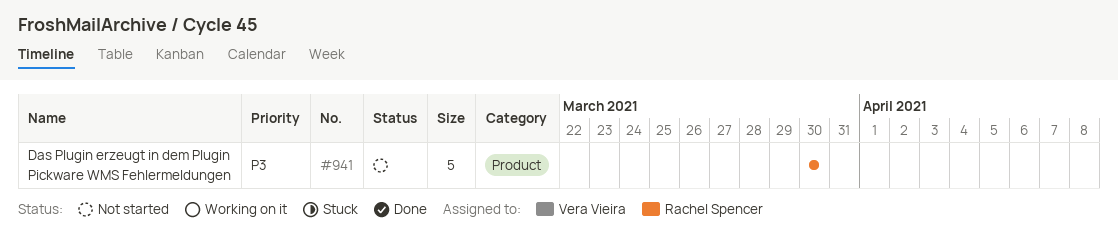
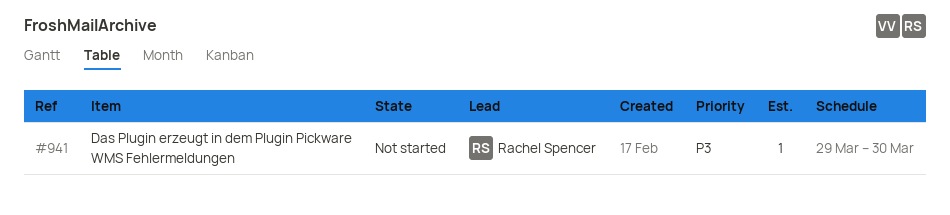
#941, estimate: 5 -> 1
#941, start: Mar 30 -> Mar 29

